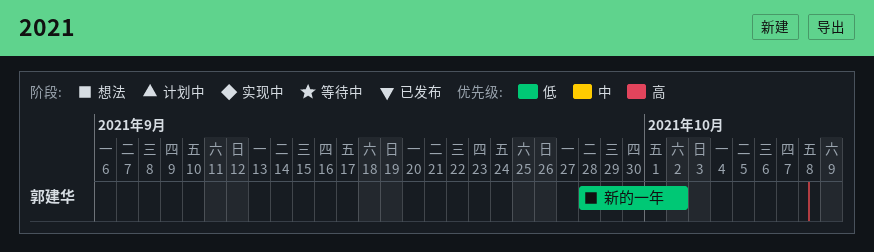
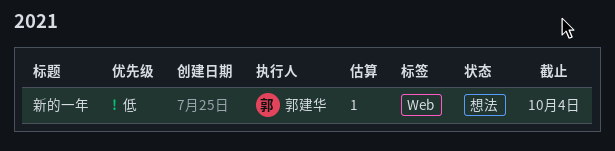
新的一年, due: Oct 2 -> Oct 4

